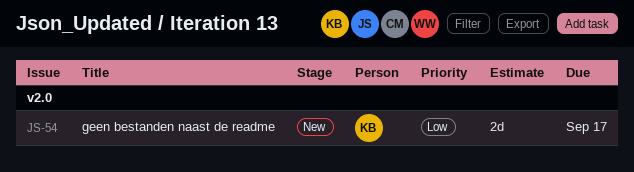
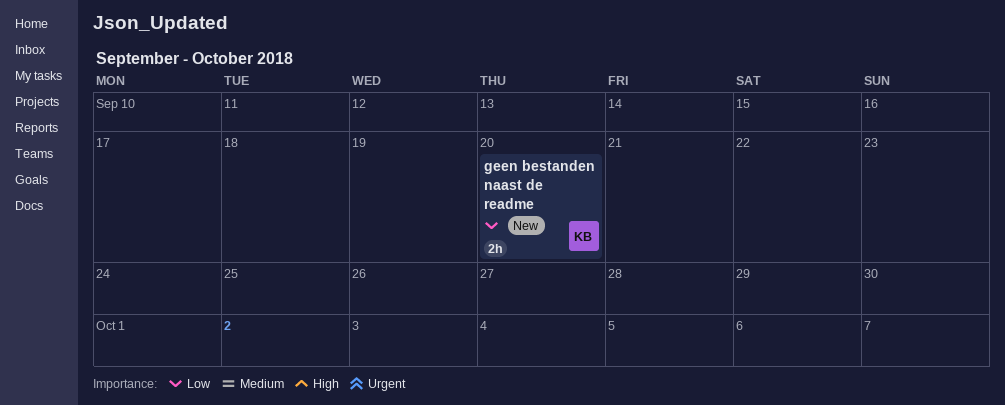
geen bestanden naast de readme, estimate: 2d -> 2h
geen bestanden naast de readme, due: Sep 17 -> Sep 20

